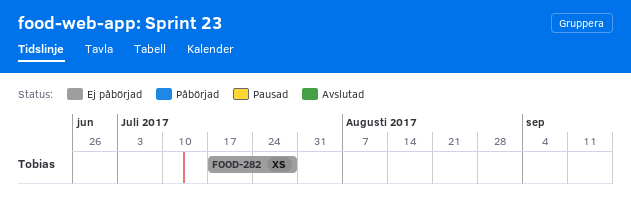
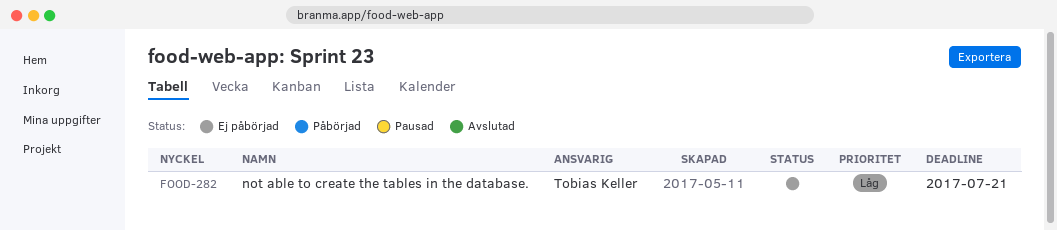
FOOD-282, due: Jul 28 -> Jul 21

